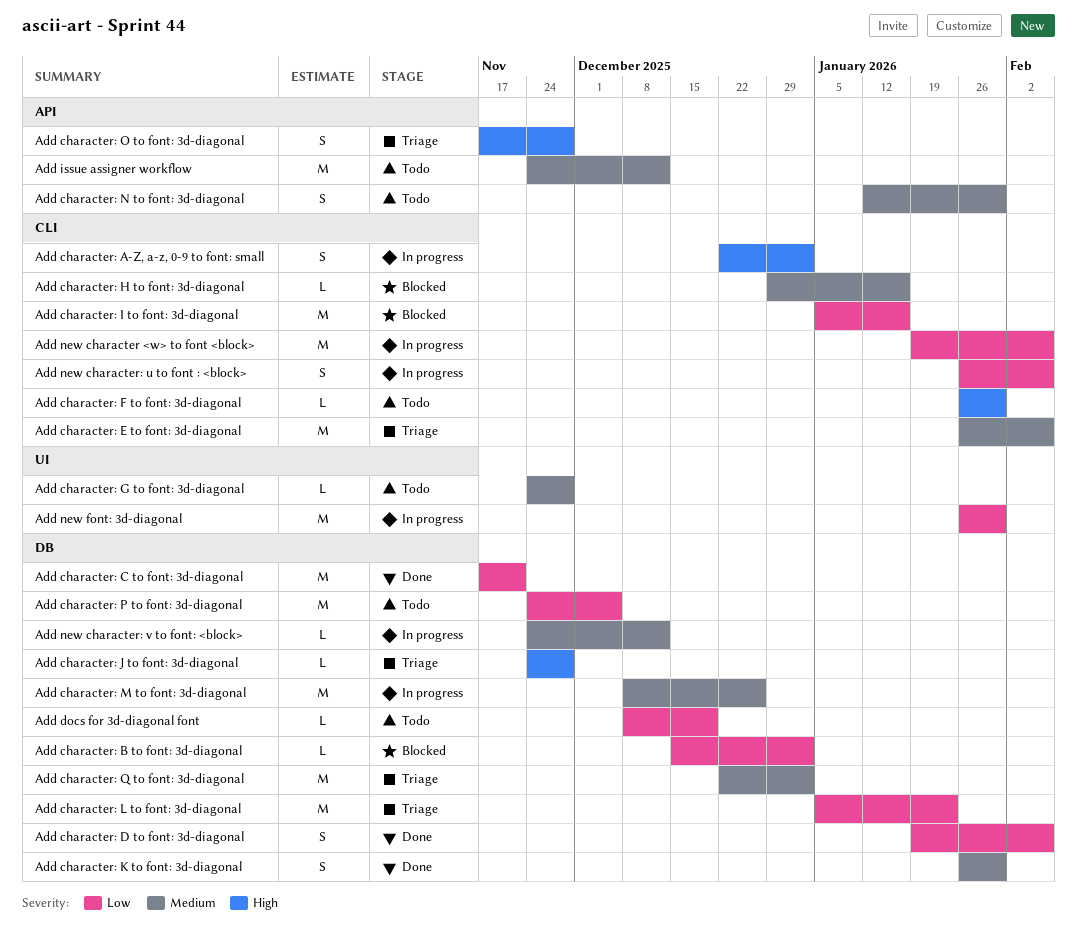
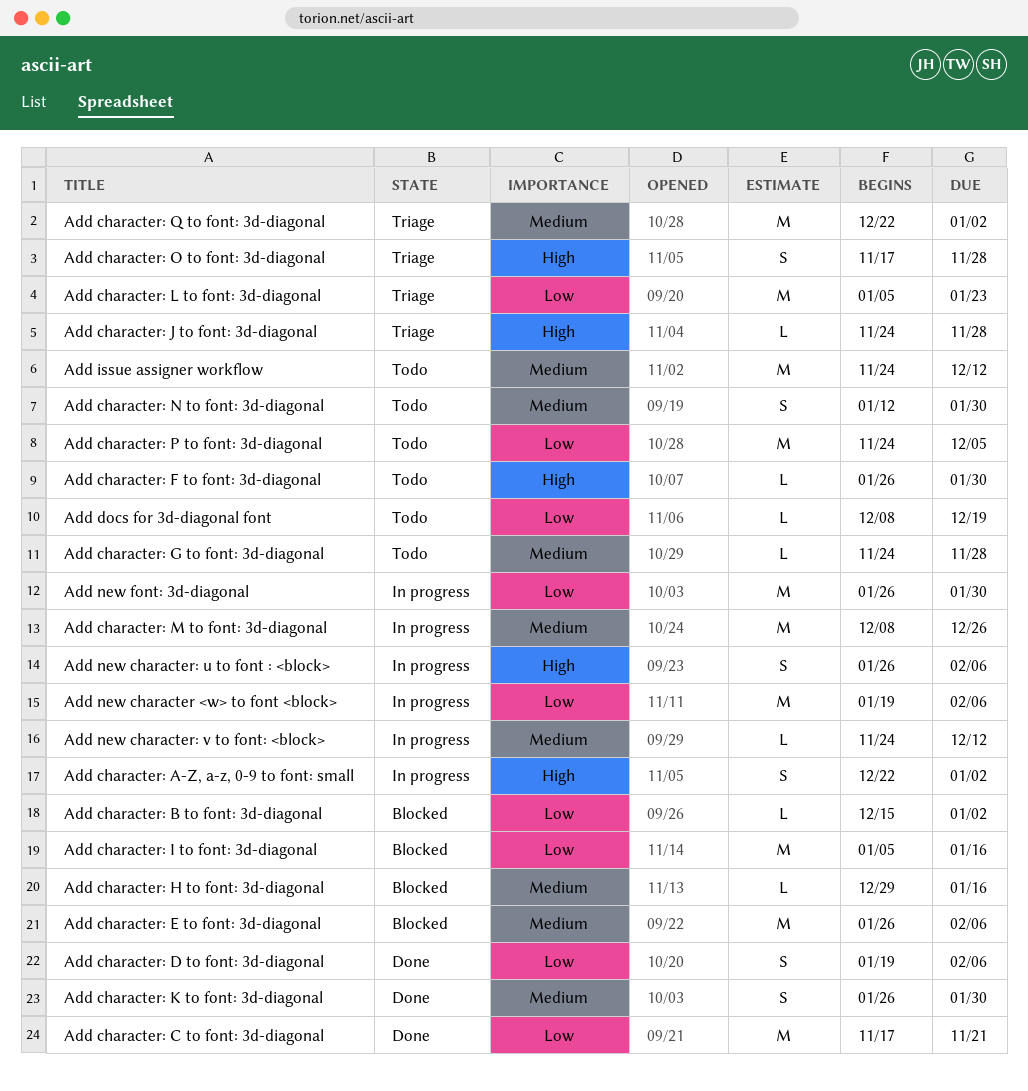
Add character: E to font: 3d-diagonal, status: Triage -> Blocked
Add new character: u to font : <block>, priority: Low -> High

